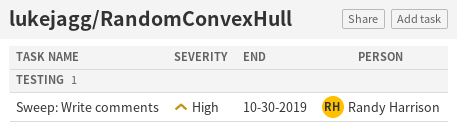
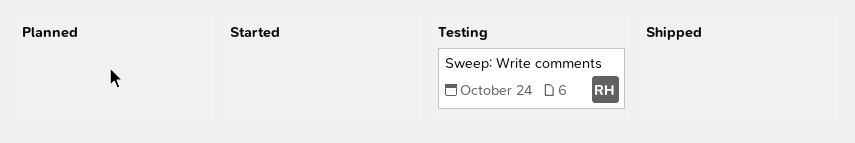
Sweep: Write comments, due: Oct 30 -> Oct 24

